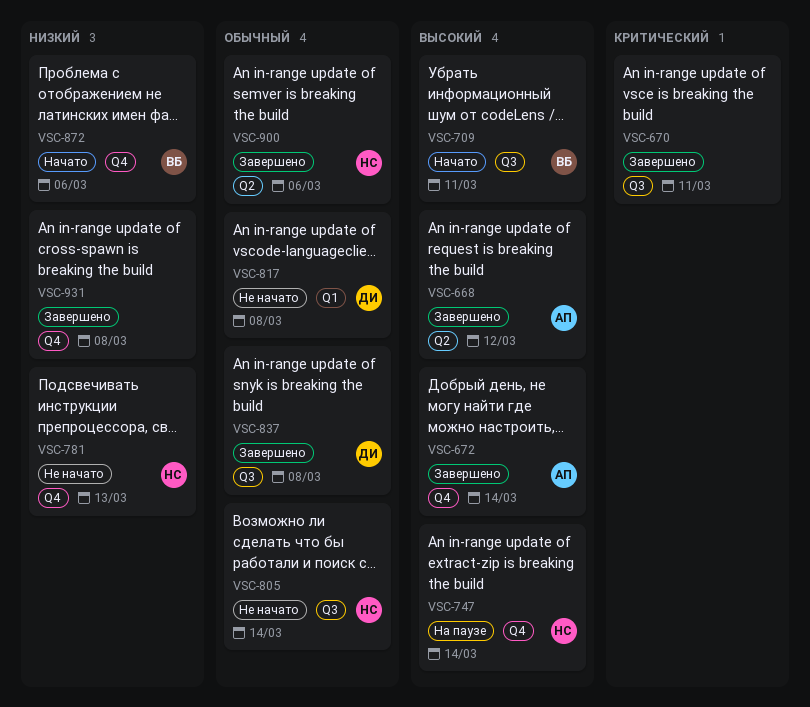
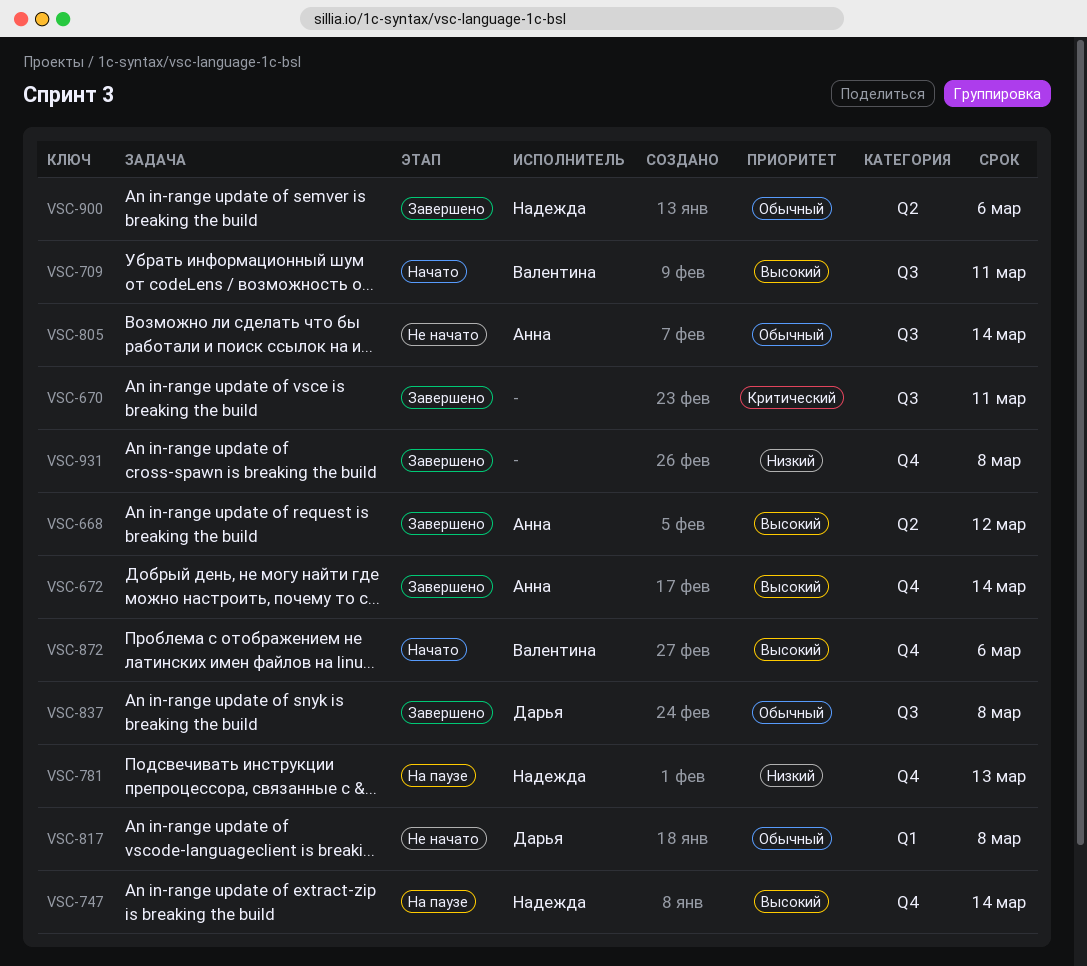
VSC-781, status: Не начато -> На паузе
VSC-805, owner: Надежда -> Анна
VSC-872, priority: Низкий -> Высокий

